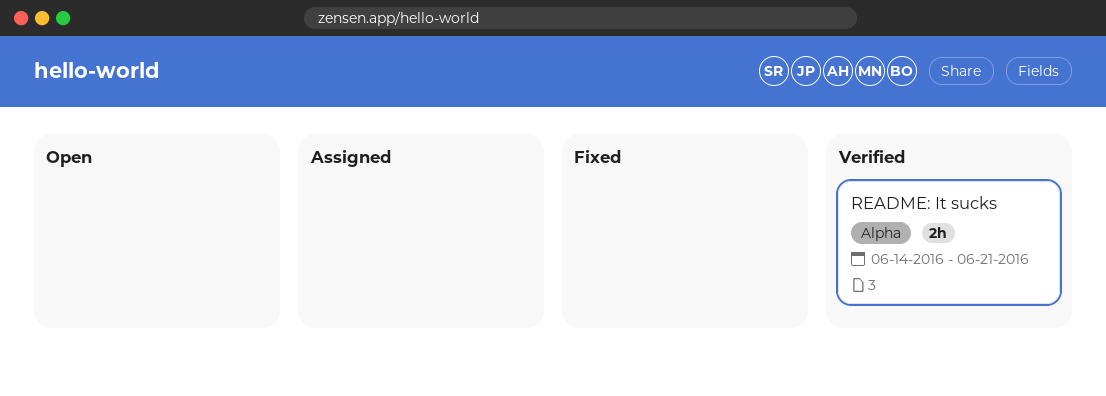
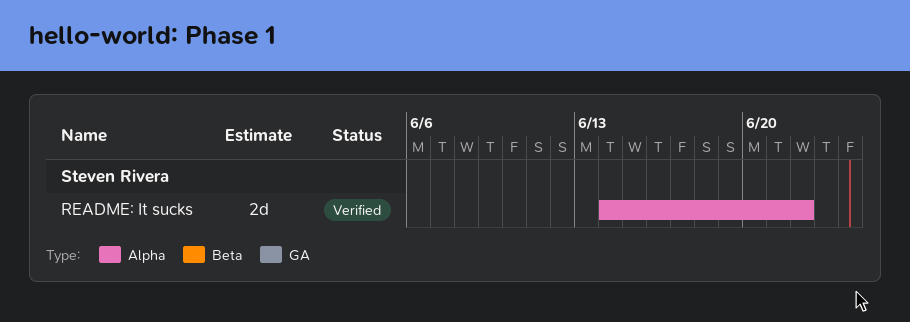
README: It sucks, estimate: 2h -> 2d
README: It sucks, due: Jun 21 -> Jun 22

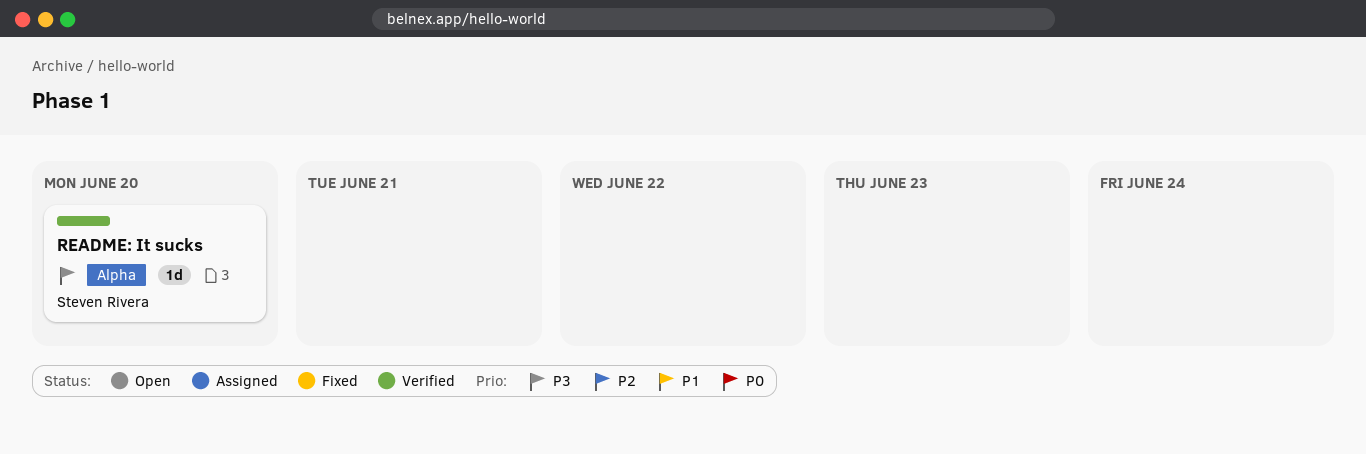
README: It sucks, estimate: 2d -> 1d
README: It sucks, due: Jun 22 -> Jun 20

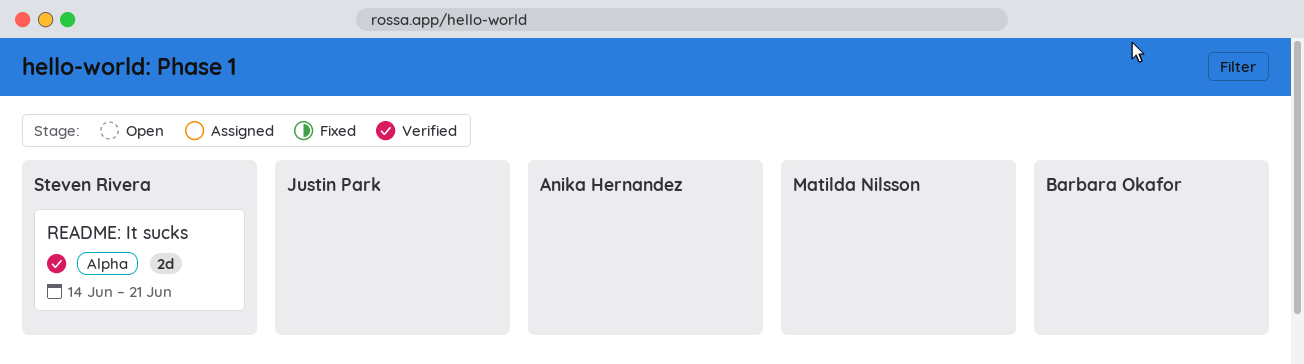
README: It sucks, estimate: 1d -> 2d
README: It sucks, due: Jun 20 -> Jun 21

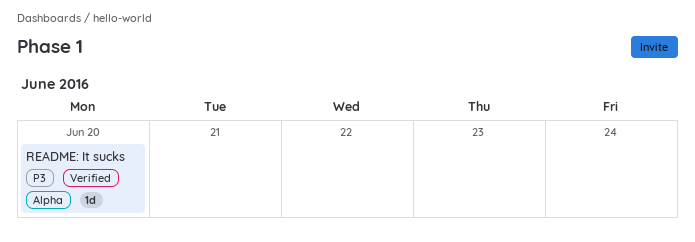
README: It sucks, estimate: 2d -> 1d
README: It sucks, due: Jun 21 -> Jun 20

